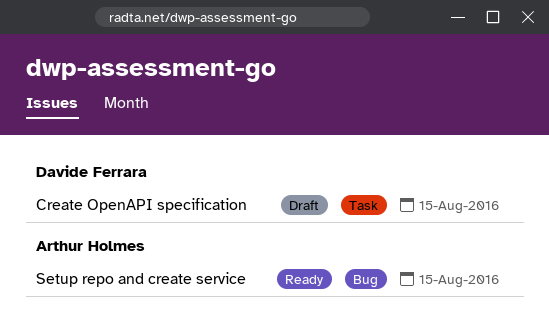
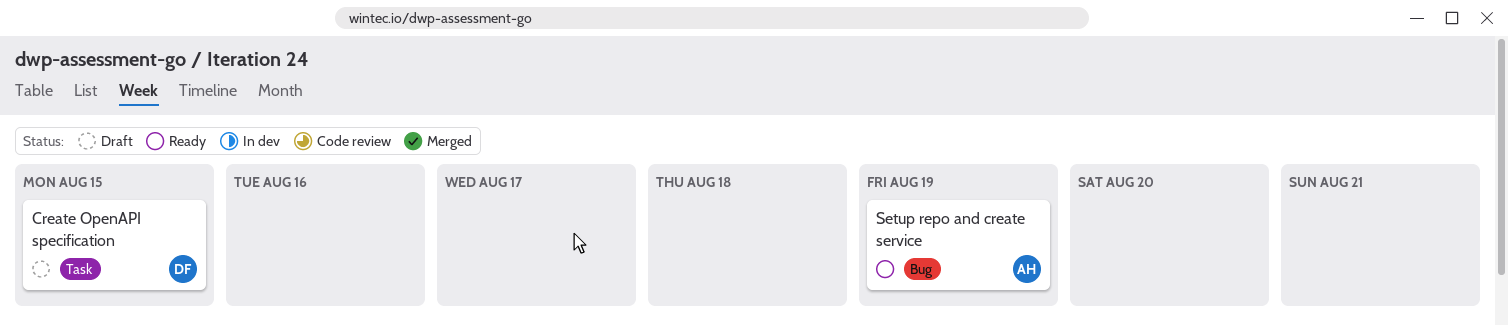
Setup repo and create service, due: Aug 15 -> Aug 19

